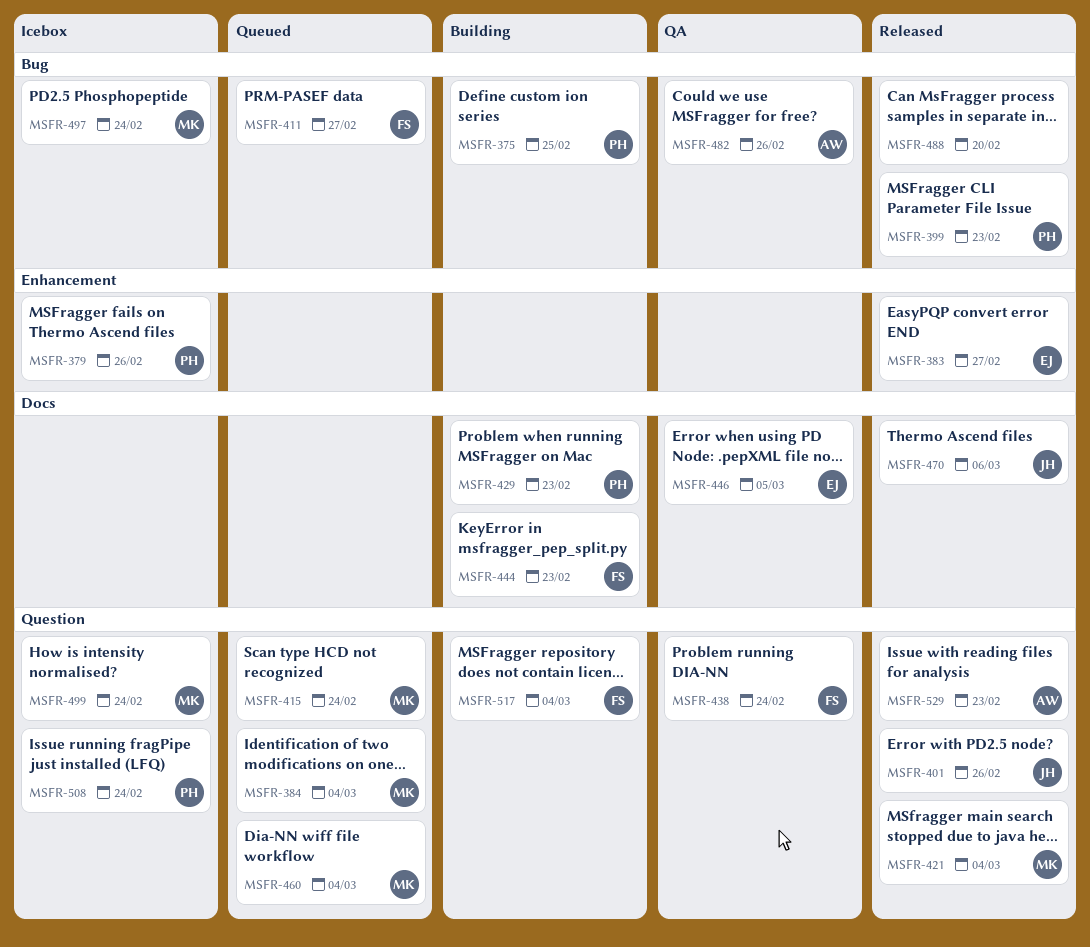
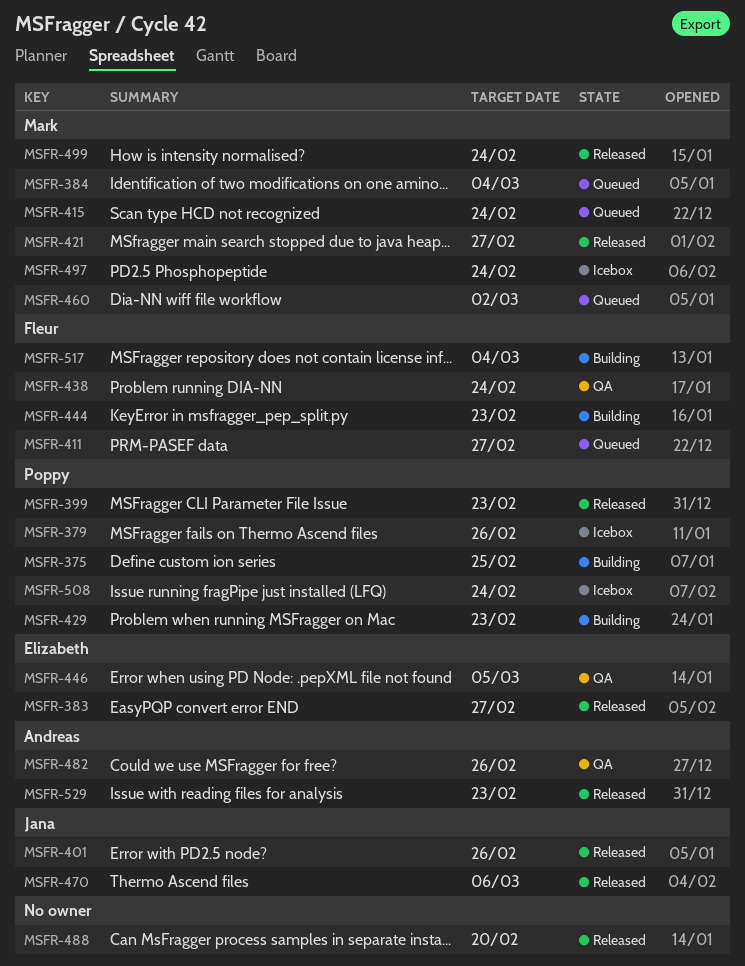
MSFR-421, due: Mar 4 -> Feb 27
MSFR-460, due: Mar 4 -> Mar 2
MSFR-499, status: Icebox -> Released

